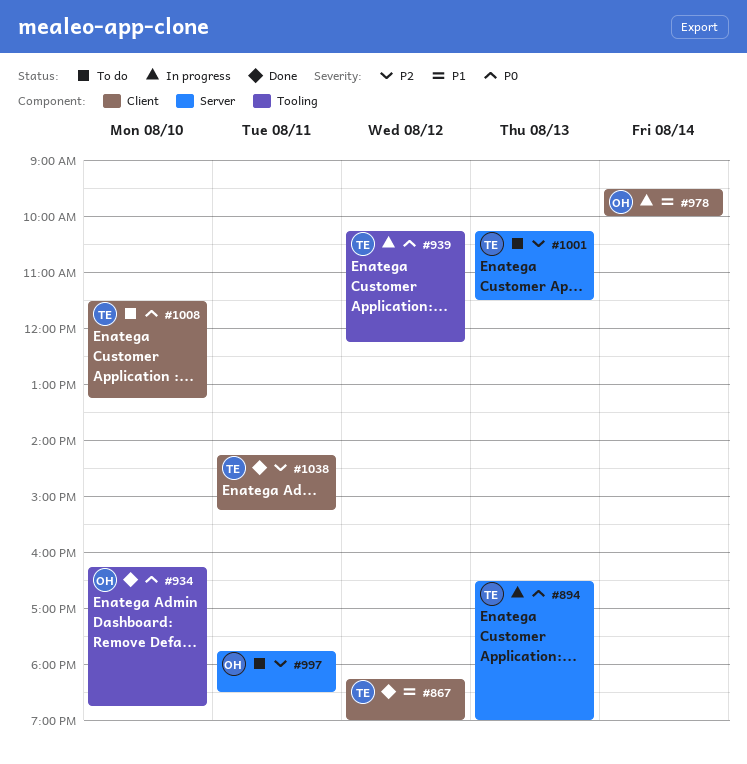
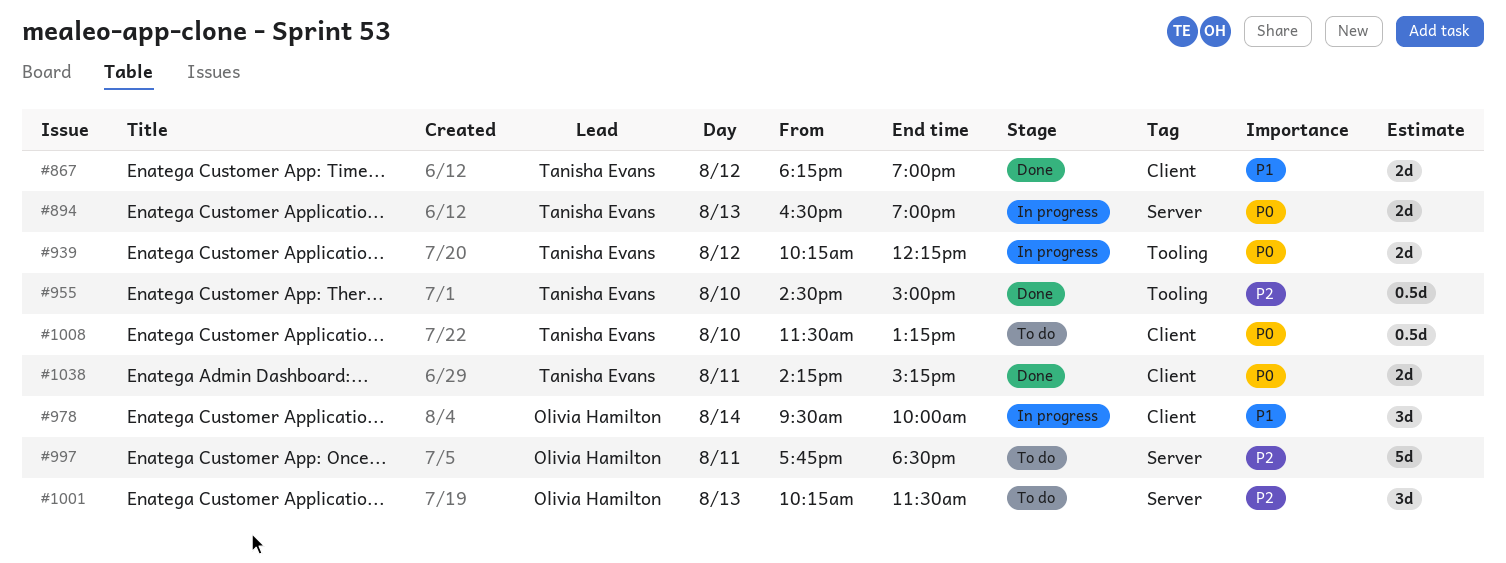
#934: present -> none
#955: none -> present
#1001, owner: Tanisha Evans -> Olivia Hamilton
#1038, priority: P2 -> P0

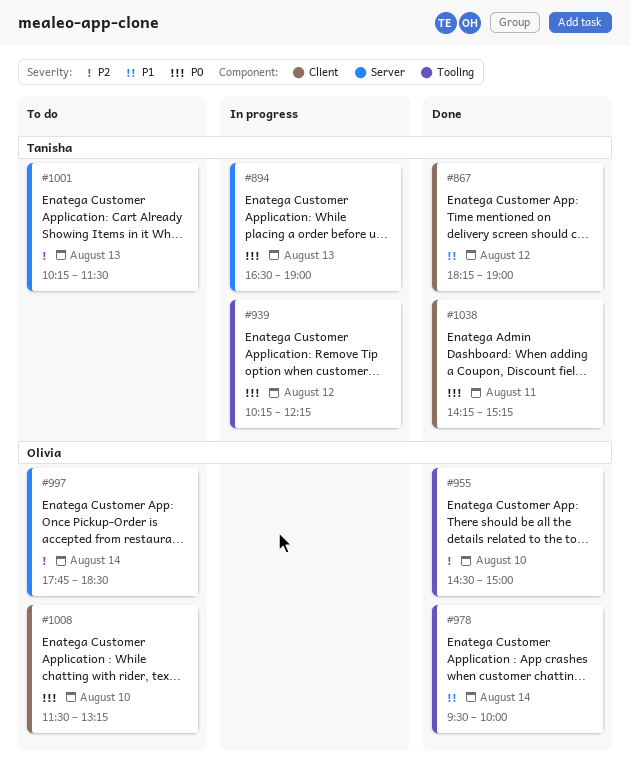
#955, owner: Tanisha Evans -> Olivia Hamilton
#978, status: In progress -> Done
#978, label: Client -> Tooling
#997, day: Aug 11 -> Aug 14
#1001, owner: Olivia Hamilton -> Tanisha Evans
#1008, owner: Tanisha Evans -> Olivia Hamilton

